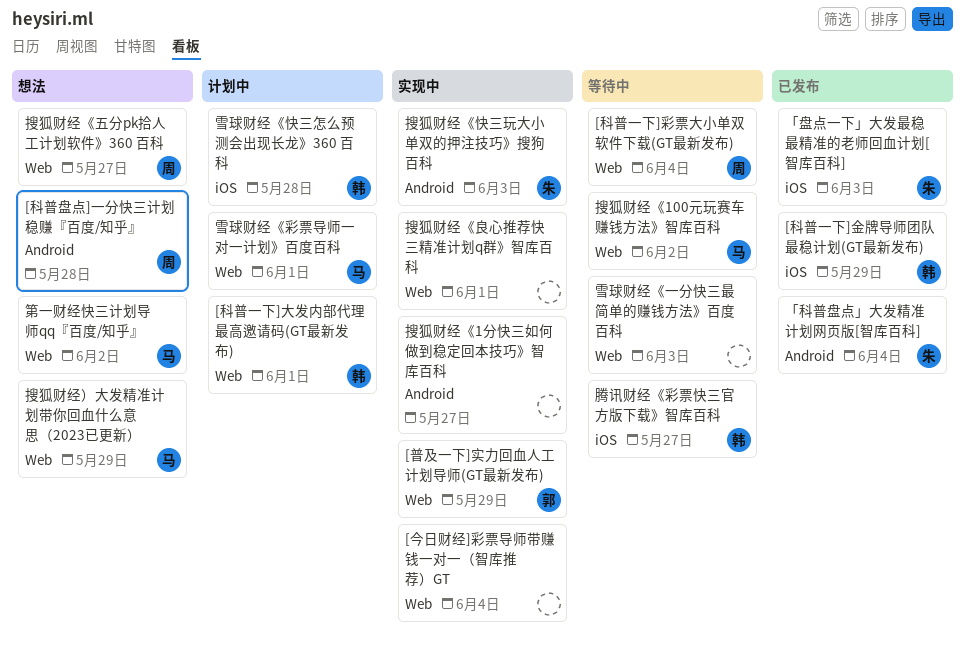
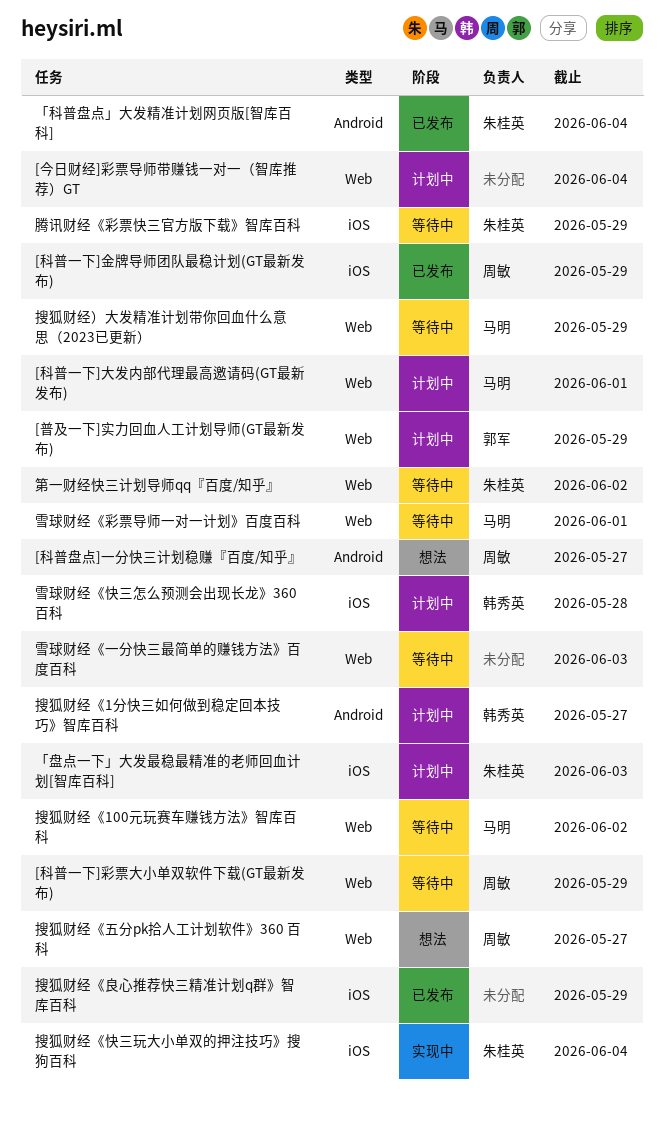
[今日财经]彩票导师带赚钱一对一（智库推荐）GT, status: 实现中 -> 计划中
[普及一下]实力回血人工计划导师(GT最新发布), status: 实现中 -> 计划中
[科普一下]大发内部代理最高邀请码(GT最新发布), owner: 韩秀英 -> 马明
[科普一下]彩票大小单双软件下载(GT最新发布), due: Jun 4 -> May 29
[科普一下]金牌导师团队最稳计划(GT最新发布), owner: 韩秀英 -> 周敏
[科普盘点]一分快三计划稳赚『百度/知乎』, due: May 28 -> May 27
「盘点一下」大发最稳最精准的老师回血计划[智库百科], status: 已发布 -> 计划中
搜狐财经《1分快三如何做到稳定回本技巧》智库百科, status: 实现中 -> 计划中
搜狐财经《1分快三如何做到稳定回本技巧》智库百科, owner: none -> 韩秀英
搜狐财经《快三玩大小单双的押注技巧》搜狗百科, label: Android -> iOS
搜狐财经《快三玩大小单双的押注技巧》搜狗百科, due: Jun 3 -> Jun 4
搜狐财经《良心推荐快三精准计划q群》智库百科, status: 实现中 -> 已发布
搜狐财经《良心推荐快三精准计划q群》智库百科, label: Web -> iOS
搜狐财经《良心推荐快三精准计划q群》智库百科, due: Jun 1 -> May 29
搜狐财经）大发精准计划带你回血什么意思（2023已更新）, status: 想法 -> 等待中
第一财经快三计划导师qq『百度/知乎』, status: 想法 -> 等待中
第一财经快三计划导师qq『百度/知乎』, owner: 马明 -> 朱桂英
腾讯财经《彩票快三官方版下载》智库百科, owner: 韩秀英 -> 朱桂英
腾讯财经《彩票快三官方版下载》智库百科, due: May 27 -> May 29
雪球财经《彩票导师一对一计划》百度百科, status: 计划中 -> 等待中

